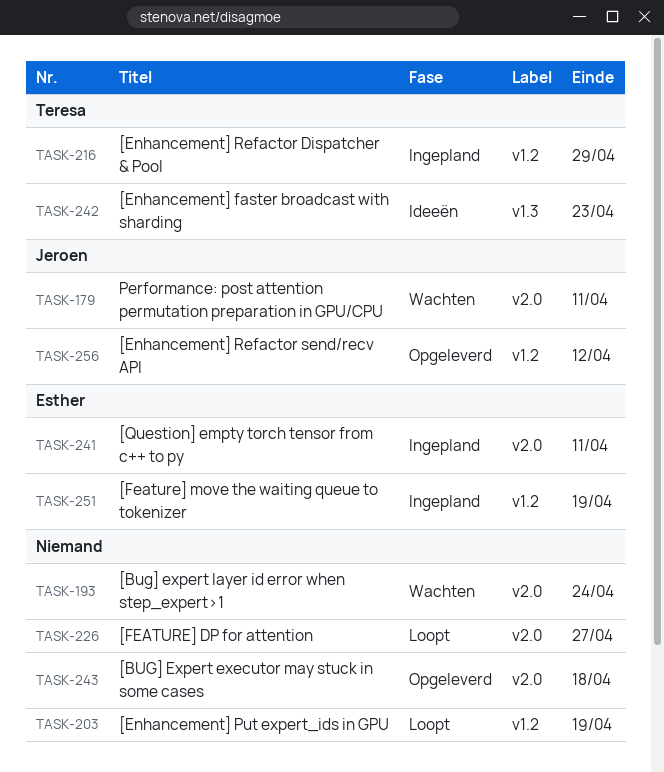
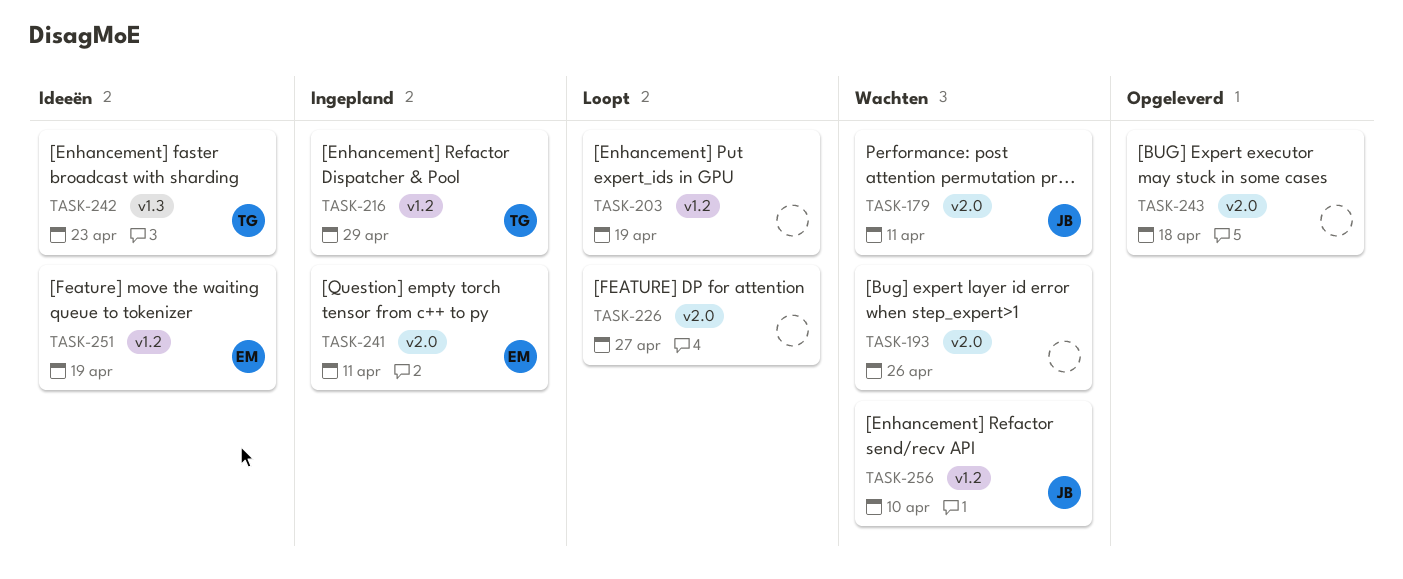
TASK-193, due: Apr 24 -> Apr 26
TASK-251, status: Ingepland -> Ideeën
TASK-256, status: Opgeleverd -> Wachten
TASK-256, due: Apr 12 -> Apr 10

